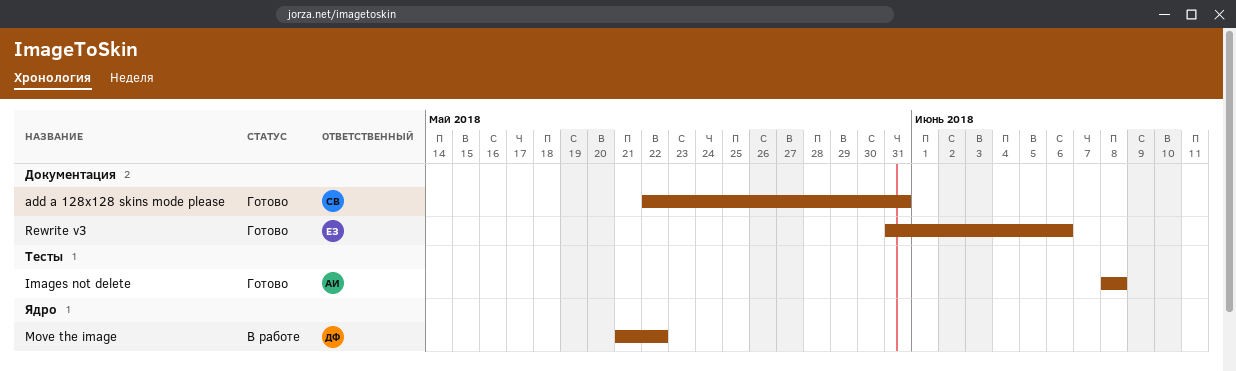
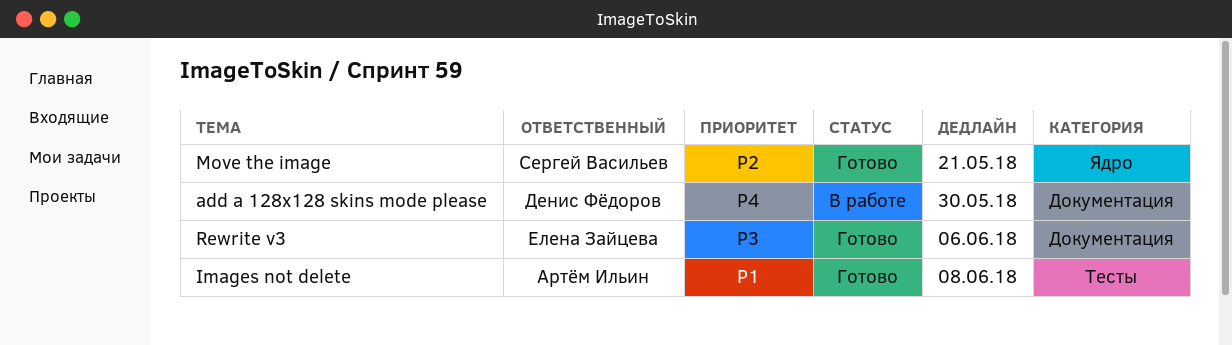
add a 128x128 skins mode please, status: Готово -> В работе
add a 128x128 skins mode please, owner: Сергей Васильев -> Денис Фёдоров
add a 128x128 skins mode please, due: May 31 -> May 30
Move the image, status: В работе -> Готово
Move the image, owner: Денис Фёдоров -> Сергей Васильев
Move the image, due: May 22 -> May 21

